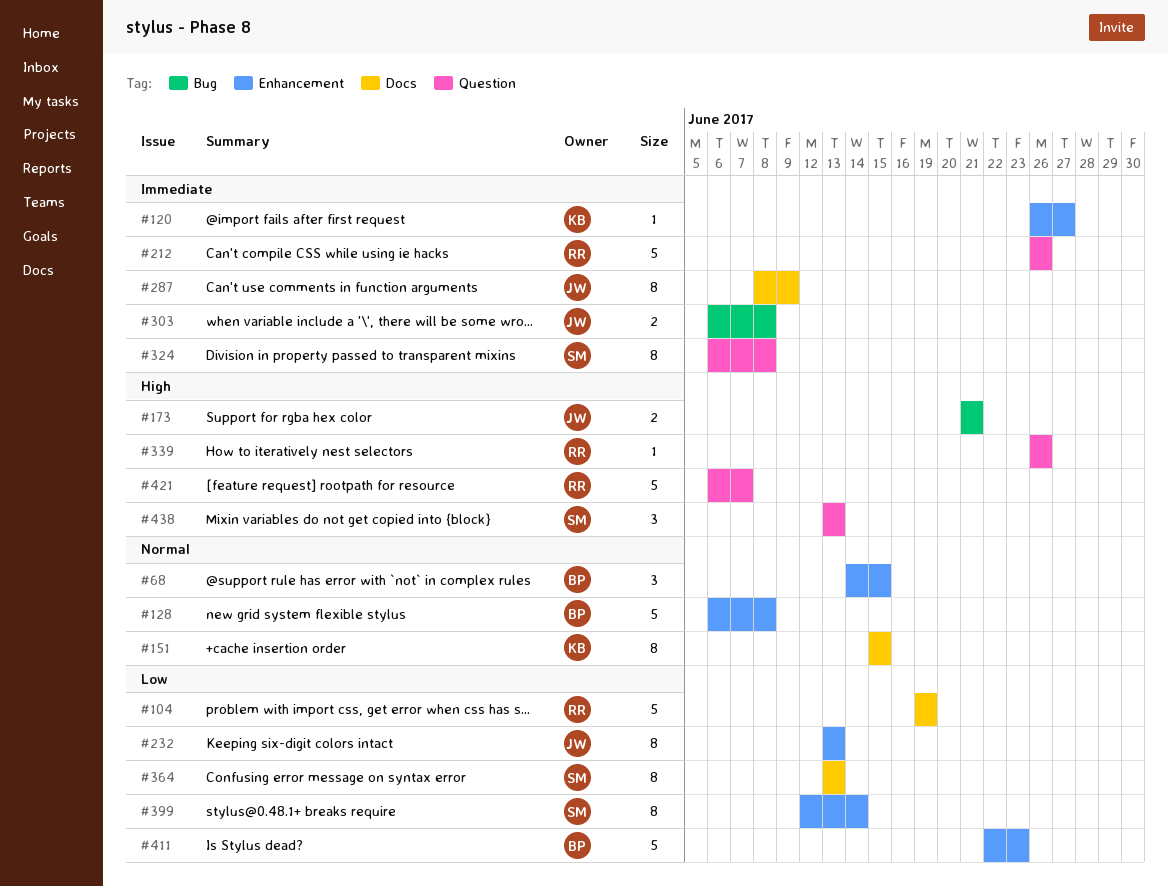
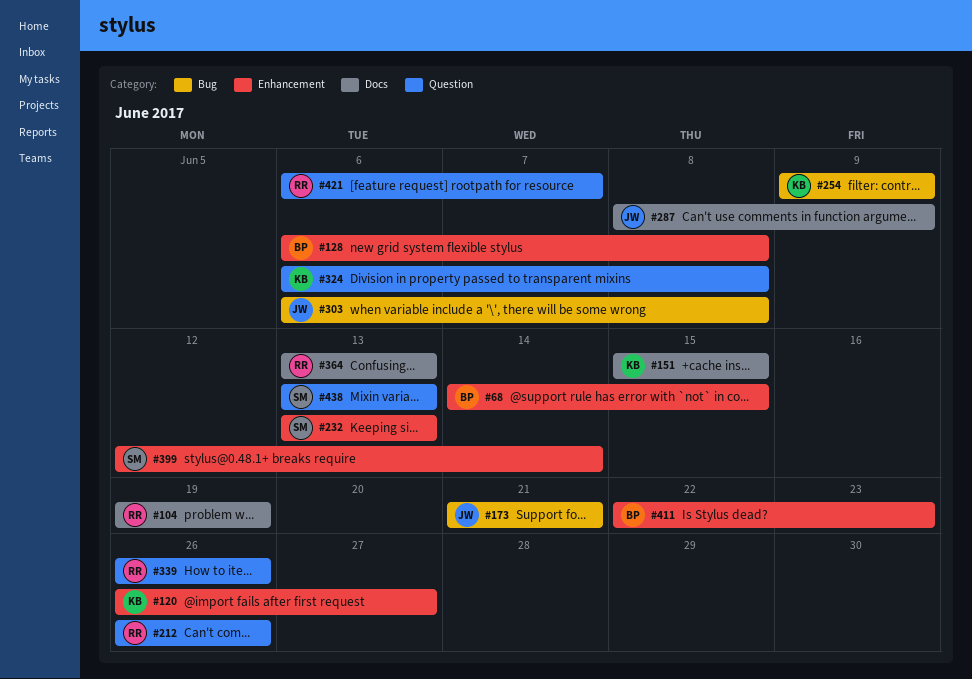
#232, owner: JW -> SM
#254: none -> present
#324, owner: SM -> KB
#364, owner: SM -> RR

